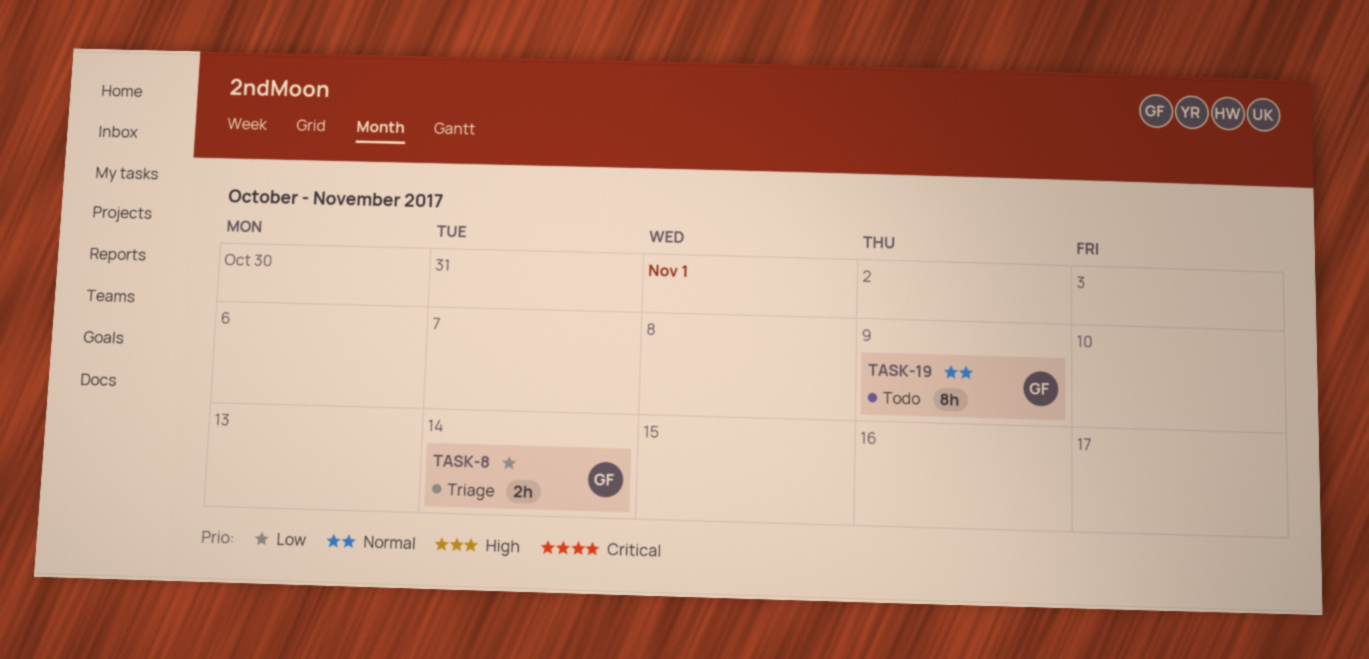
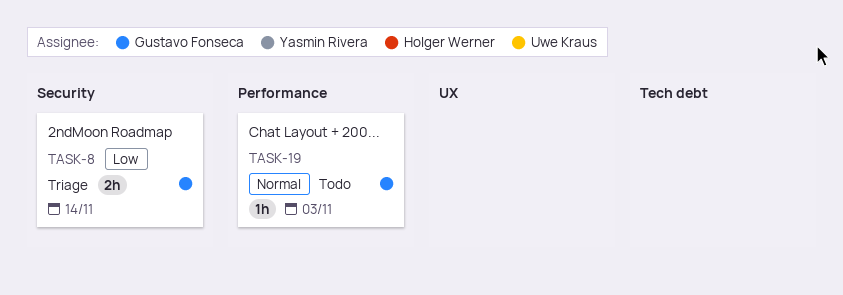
TASK-19, estimate: 8h -> 1h
TASK-19, due: Nov 9 -> Nov 3

